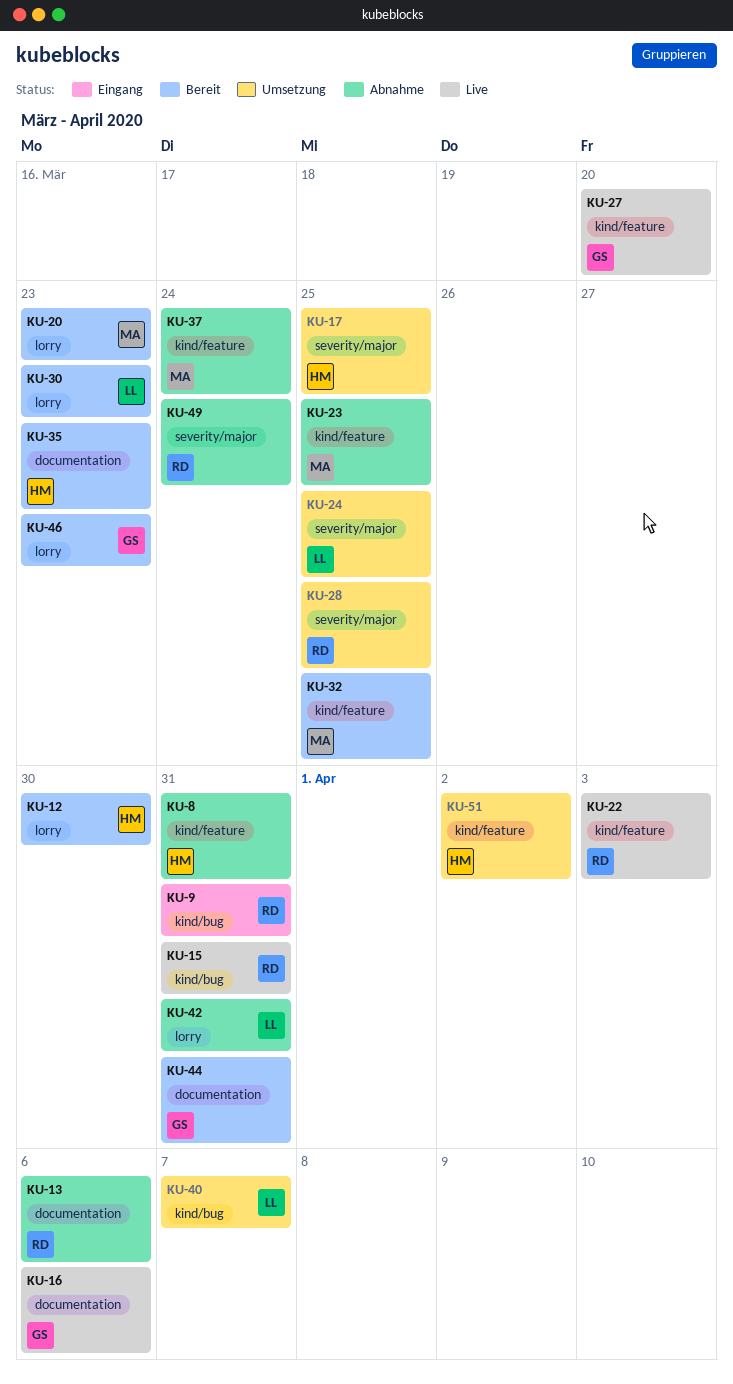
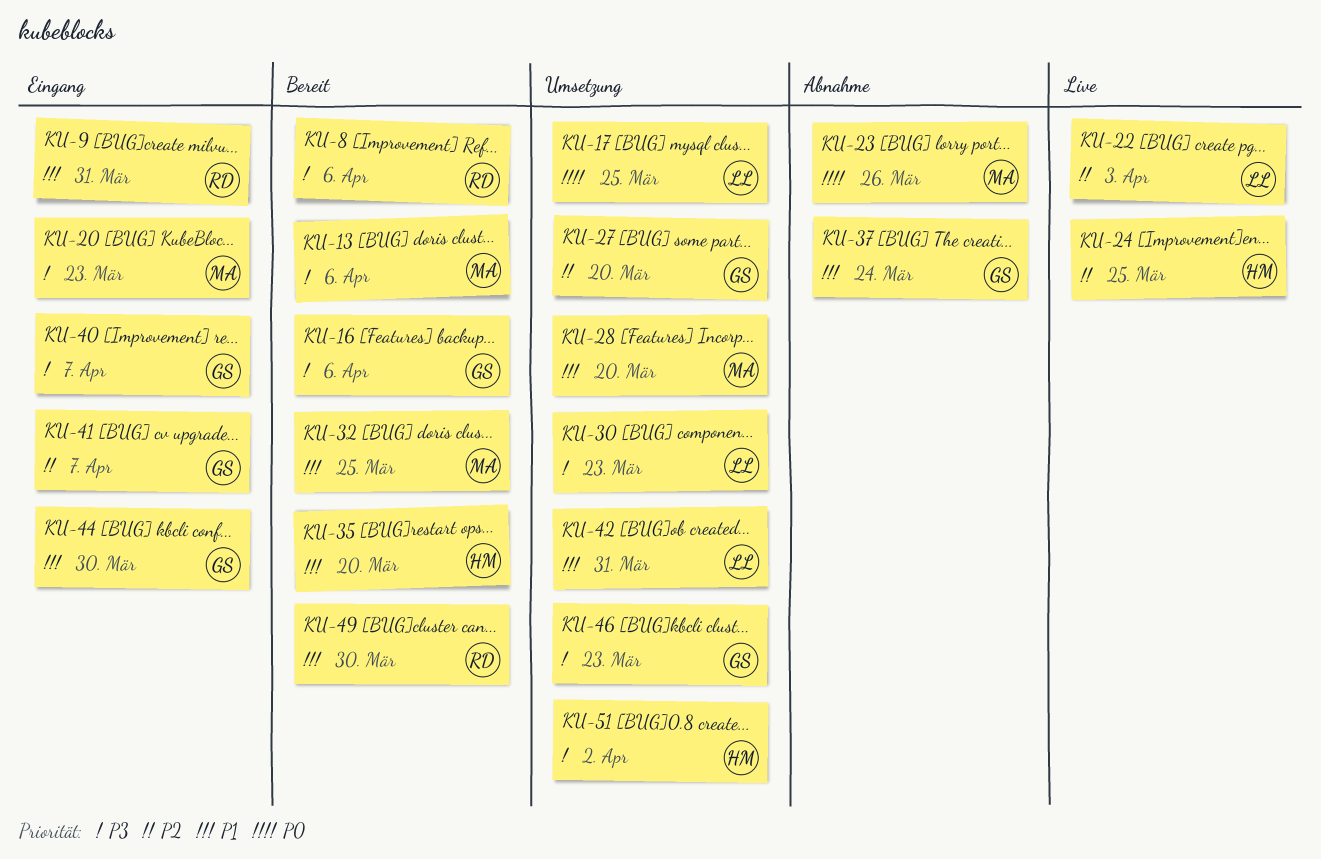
KU-8, status: Abnahme -> Bereit
KU-8, owner: HM -> RD
KU-8, due: Mar 31 -> Apr 6
KU-12: present -> none
KU-13, status: Abnahme -> Bereit
KU-13, owner: RD -> MA
KU-15: present -> none
KU-16, status: Live -> Bereit
KU-17, owner: HM -> LL
KU-20, status: Bereit -> Eingang
KU-22, owner: RD -> LL
KU-23, due: Mar 25 -> Mar 26
KU-24, status: Umsetzung -> Live
KU-24, owner: LL -> HM
KU-27, status: Live -> Umsetzung
KU-28, owner: RD -> MA
KU-28, due: Mar 25 -> Mar 20
KU-30, status: Bereit -> Umsetzung
KU-35, due: Mar 23 -> Mar 20
KU-37, owner: MA -> GS
KU-40, status: Umsetzung -> Eingang
KU-40, owner: LL -> GS
KU-41: none -> present
KU-42, status: Abnahme -> Umsetzung
KU-44, status: Bereit -> Eingang
KU-44, due: Mar 31 -> Mar 30
KU-46, status: Bereit -> Umsetzung
KU-49, status: Abnahme -> Bereit
KU-49, due: Mar 24 -> Mar 30

